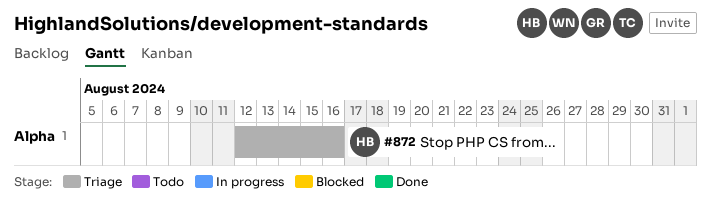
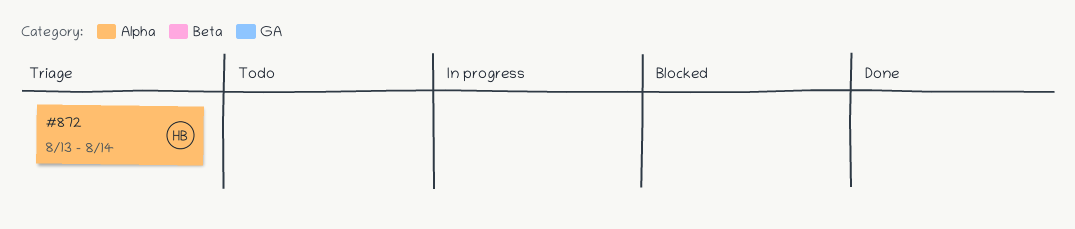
#872, start: Aug 12 -> Aug 13
#872, due: Aug 16 -> Aug 14

